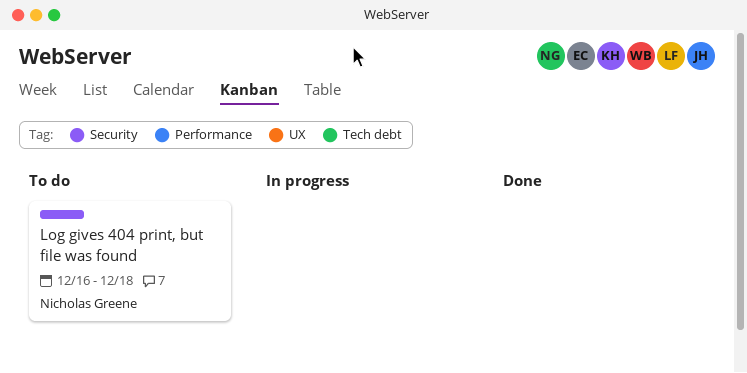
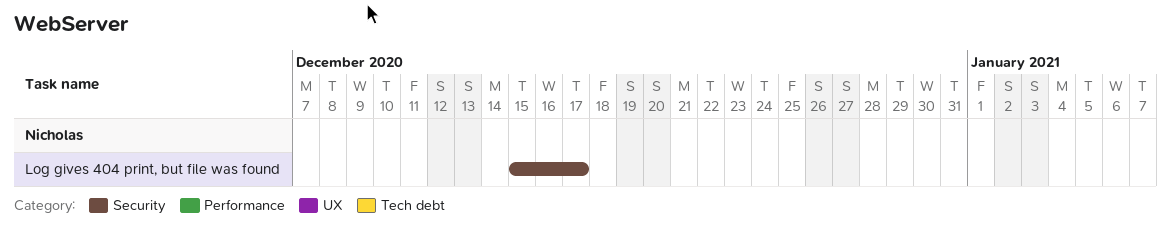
Log gives 404 print, but file was found, start: Dec 16 -> Dec 15
Log gives 404 print, but file was found, due: Dec 18 -> Dec 17

